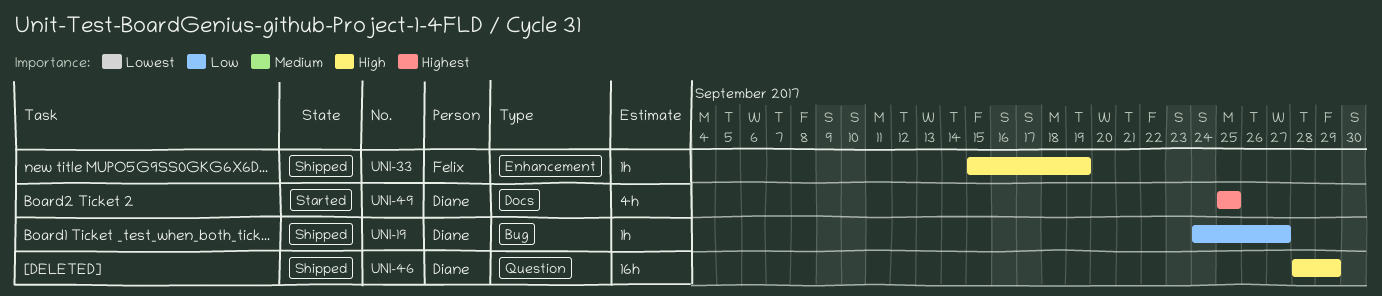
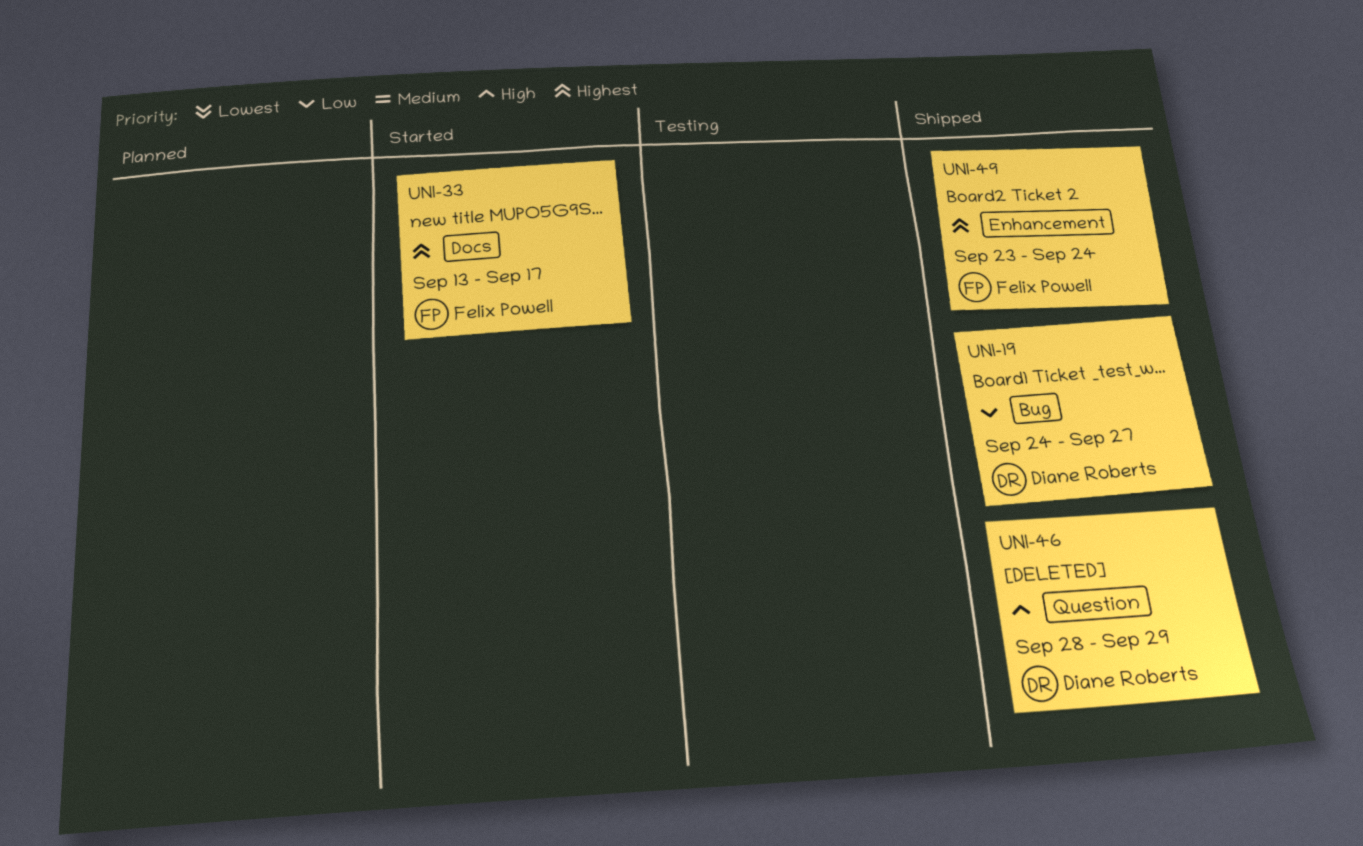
UNI-33, status: Shipped -> Started
UNI-33, priority: High -> Highest
UNI-33, label: Enhancement -> Docs
UNI-33, start: Sep 15 -> Sep 13
UNI-33, due: Sep 19 -> Sep 17
UNI-49, status: Started -> Shipped
UNI-49, owner: Diane Roberts -> Felix Powell
UNI-49, label: Docs -> Enhancement
UNI-49, start: Sep 25 -> Sep 23
UNI-49, due: Sep 25 -> Sep 24

